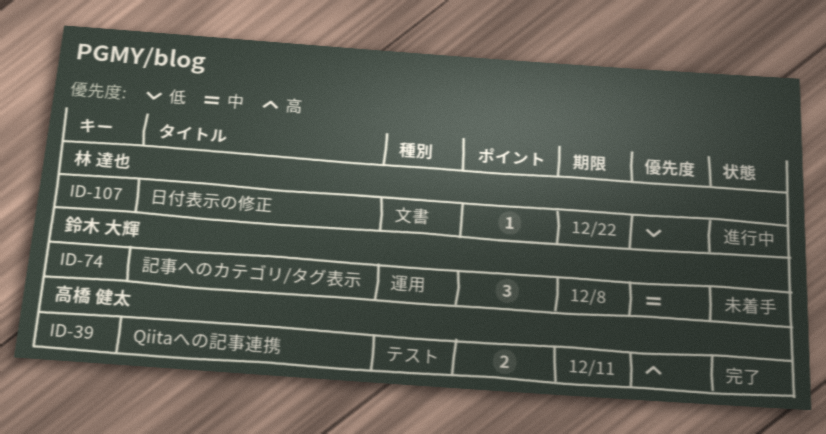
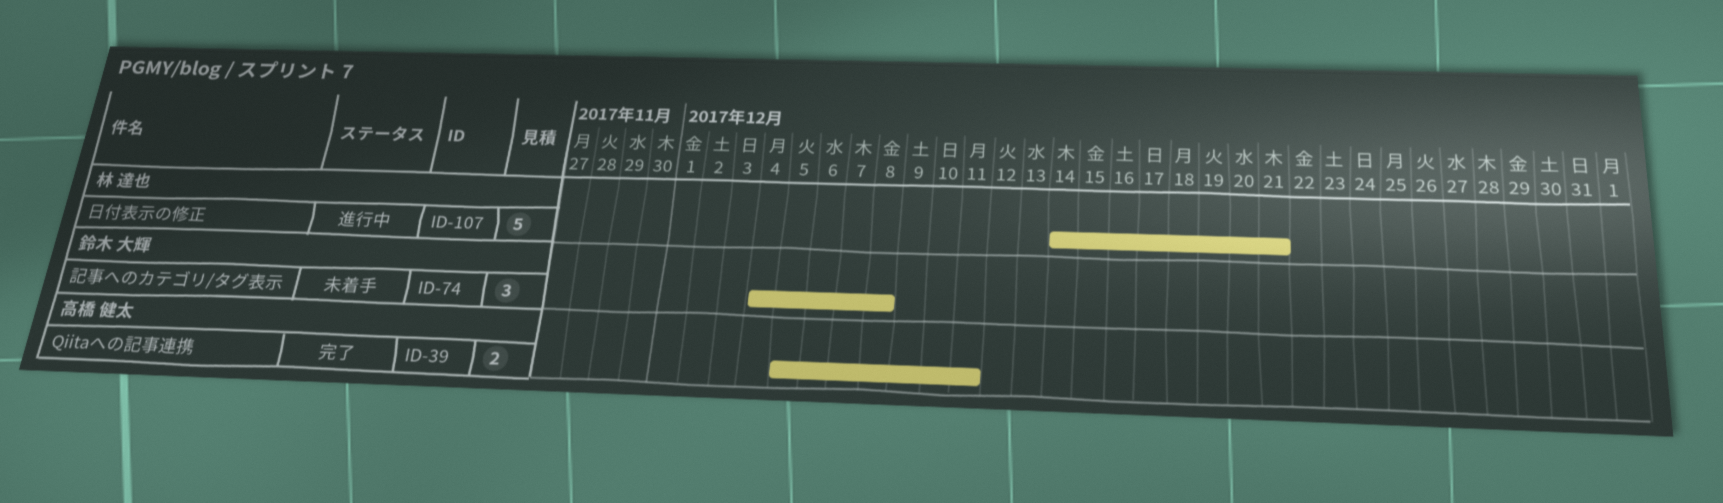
ID-107, estimate: 1 -> 5
ID-107, due: Dec 22 -> Dec 21

